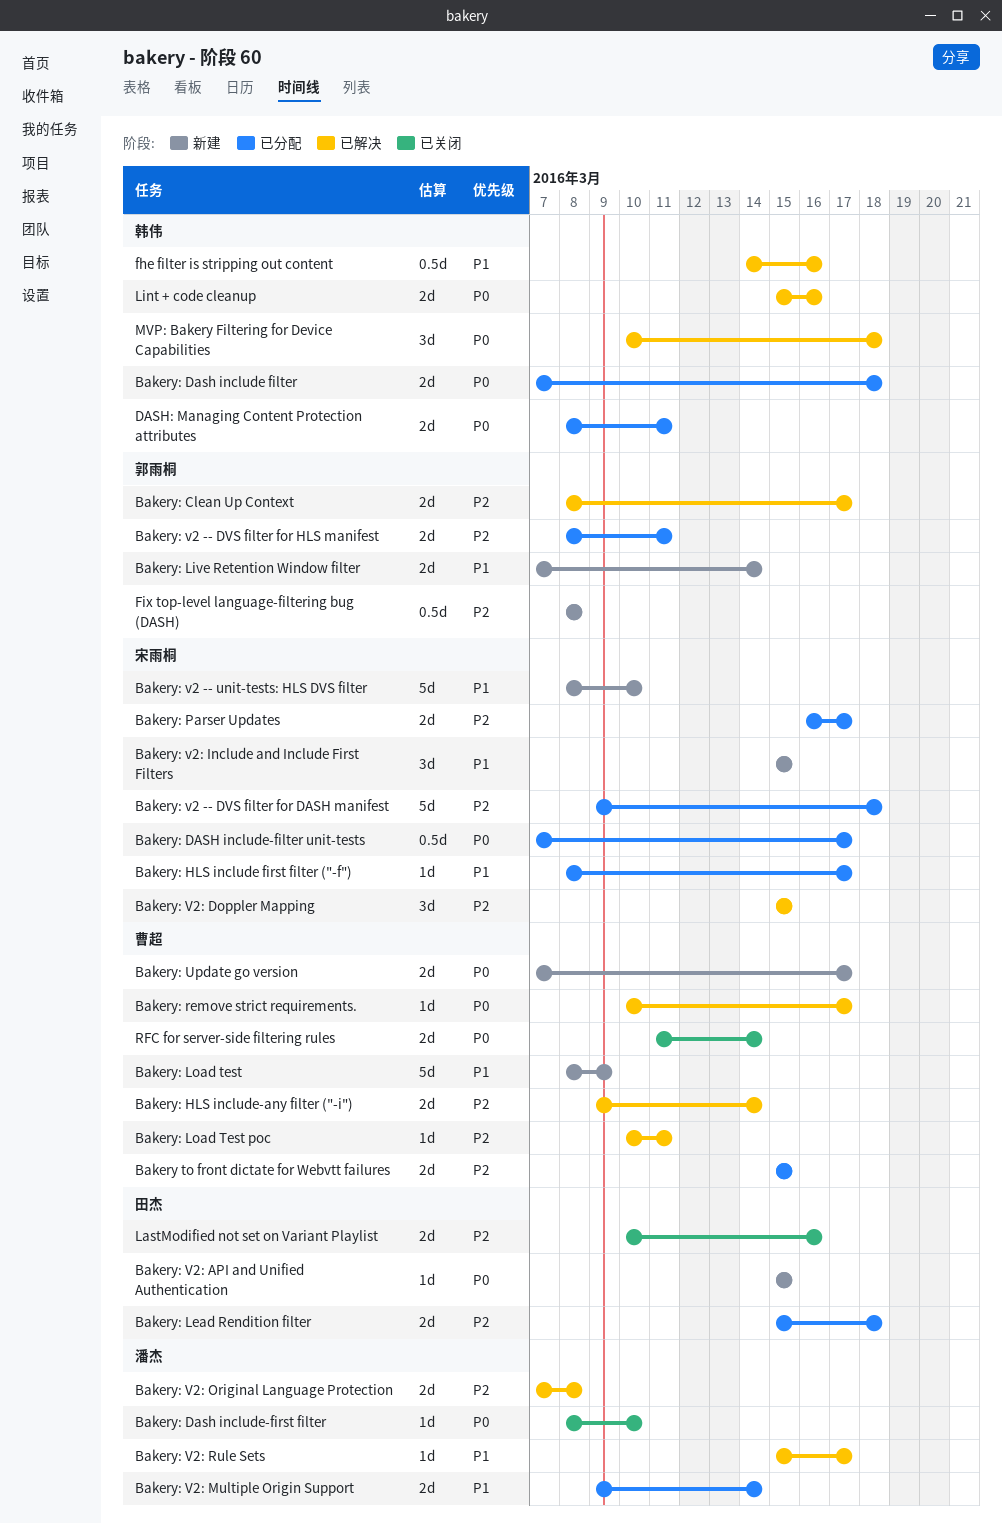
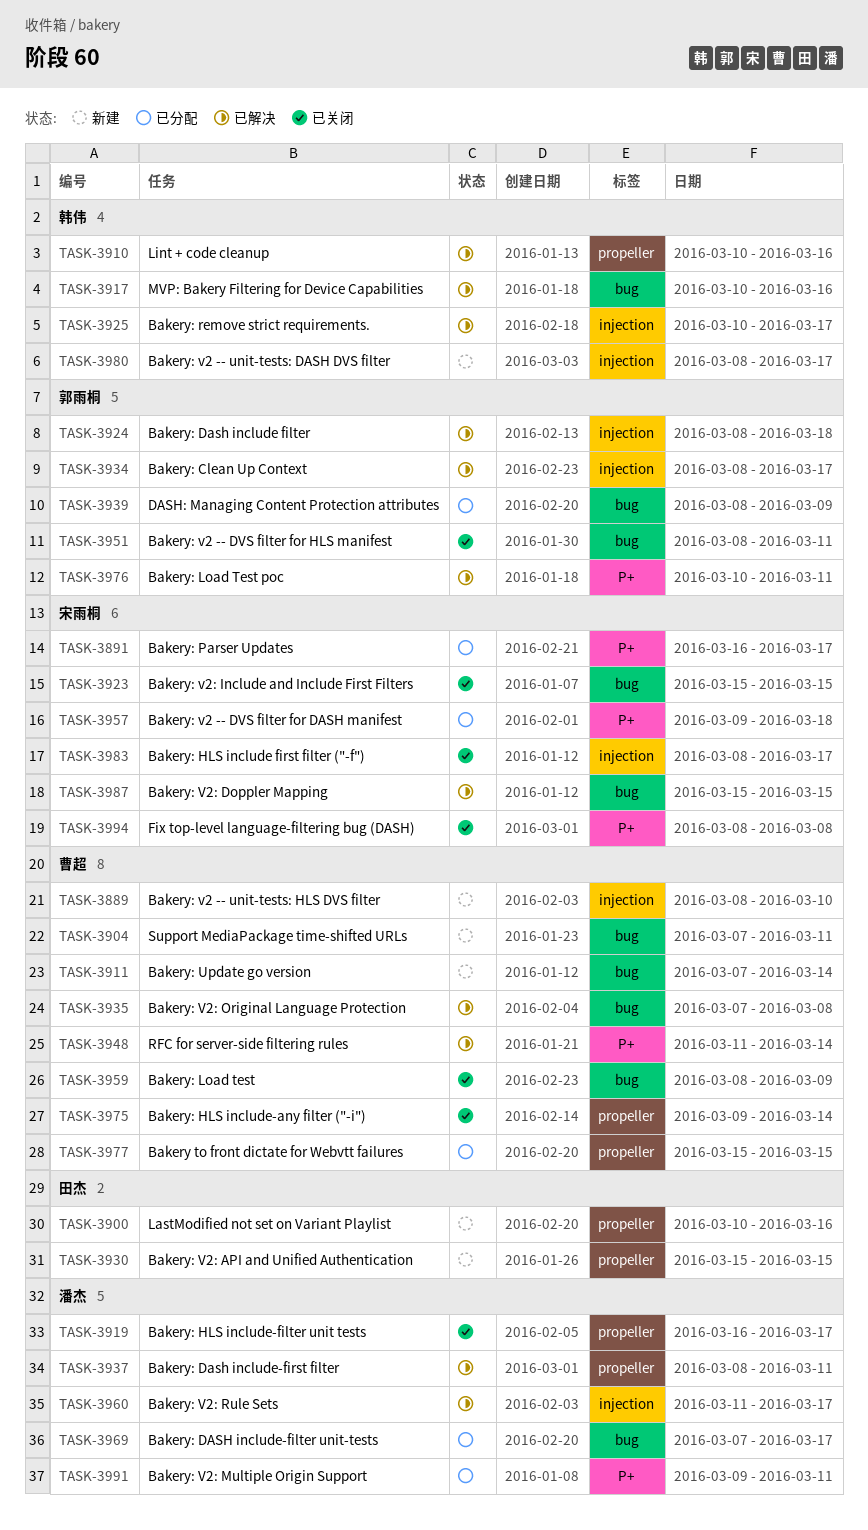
Bakery: Dash include filter, status: 已分配 -> 已解决
Bakery: Dash include filter, owner: 韩伟 -> 郭雨桐
Bakery: Dash include filter, start: Mar 7 -> Mar 8
Bakery: DASH include-filter unit-tests, owner: 宋雨桐 -> 潘杰
Bakery: Dash include-first filter, status: 已关闭 -> 已解决
Bakery: Dash include-first filter, due: Mar 10 -> Mar 11
Bakery: HLS include first filter ("-f"), status: 已分配 -> 已关闭
Bakery: HLS include-any filter ("-i"), status: 已解决 -> 已关闭
Bakery: HLS include-filter unit tests: none -> present
Bakery: Lead Rendition filter: present -> none
Bakery: Live Retention Window filter: present -> none
Bakery: Load test, status: 新建 -> 已关闭
Bakery: Load Test poc, owner: 曹超 -> 郭雨桐
Bakery: remove strict requirements., owner: 曹超 -> 韩伟
Bakery: Update go version, due: Mar 17 -> Mar 14
Bakery: v2 -- DVS filter for HLS manifest, status: 已分配 -> 已关闭
Bakery: v2 -- unit-tests: DASH DVS filter: none -> present
Bakery: v2 -- unit-tests: HLS DVS filter, owner: 宋雨桐 -> 曹超
Bakery: v2: Include and Include First Filters, status: 新建 -> 已关闭
Bakery: V2: Multiple Origin Support, due: Mar 14 -> Mar 11
Bakery: V2: Original Language Protection, owner: 潘杰 -> 曹超
Bakery: V2: Rule Sets, start: Mar 15 -> Mar 11
DASH: Managing Content Protection attributes, owner: 韩伟 -> 郭雨桐
DASH: Managing Content Protection attributes, due: Mar 11 -> Mar 9
fhe filter is stripping out content: present -> none
Fix top-level language-filtering bug (DASH), status: 新建 -> 已关闭
Fix top-level language-filtering bug (DASH), owner: 郭雨桐 -> 宋雨桐
LastModified not set on Variant Playlist, status: 已关闭 -> 新建
Lint + code cleanup, start: Mar 15 -> Mar 10
MVP: Bakery Filtering for Device Capabilities, due: Mar 18 -> Mar 16
RFC for server-side filtering rules, status: 已关闭 -> 已解决
Support MediaPackage time-shifted URLs: none -> present

